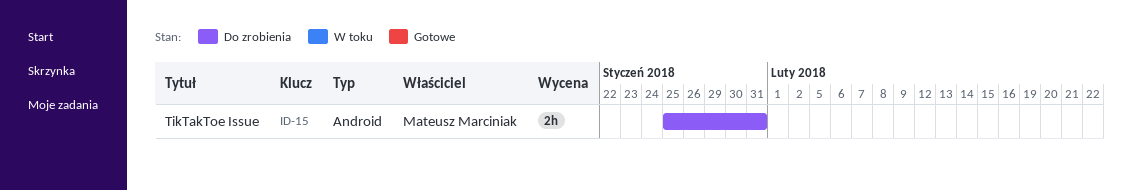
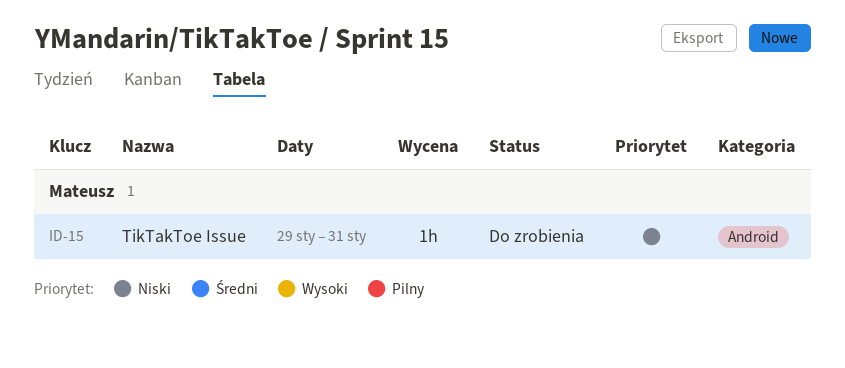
ID-15, estimate: 2h -> 1h
ID-15, start: Jan 25 -> Jan 29

